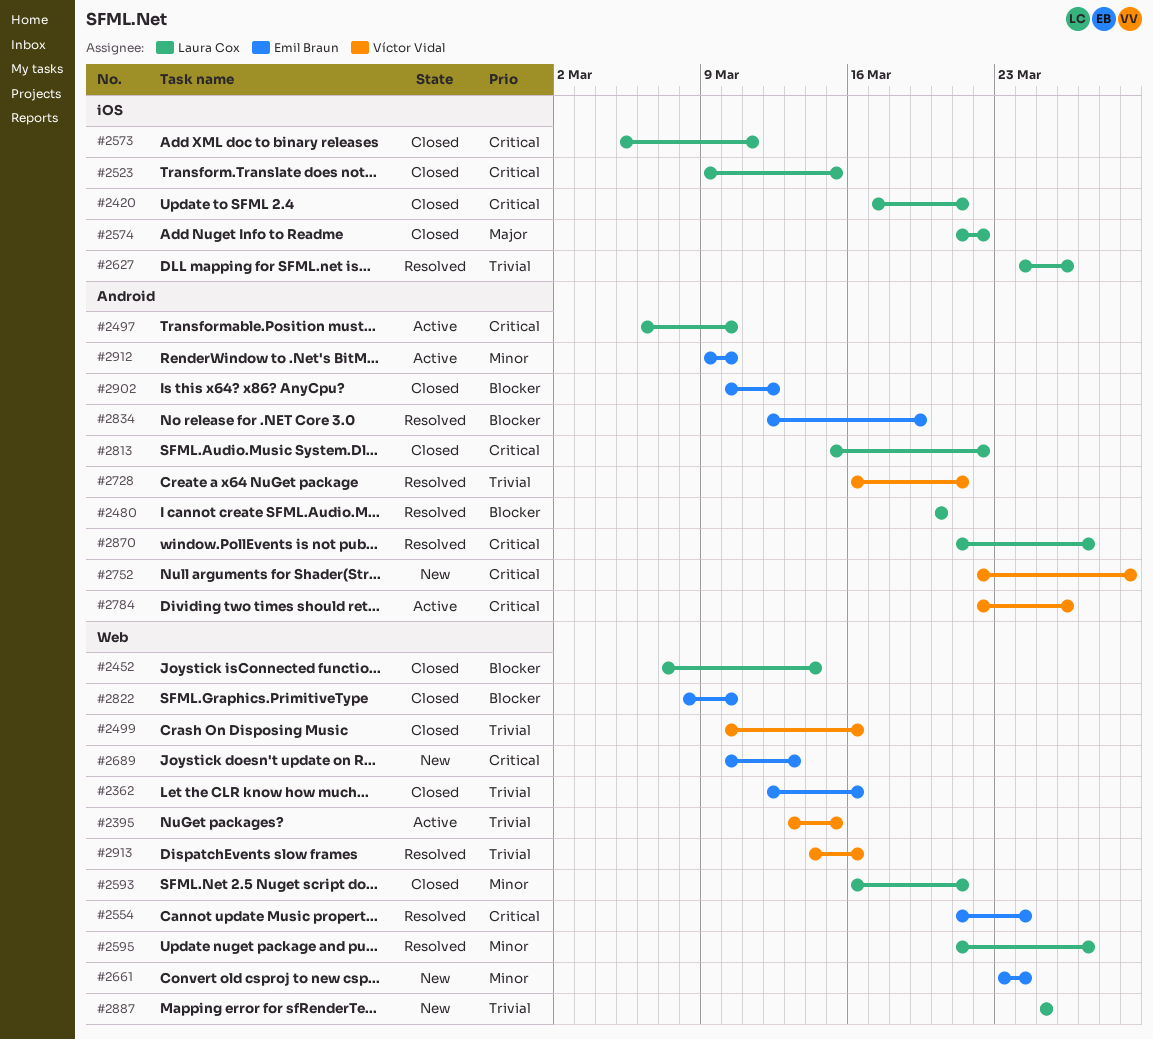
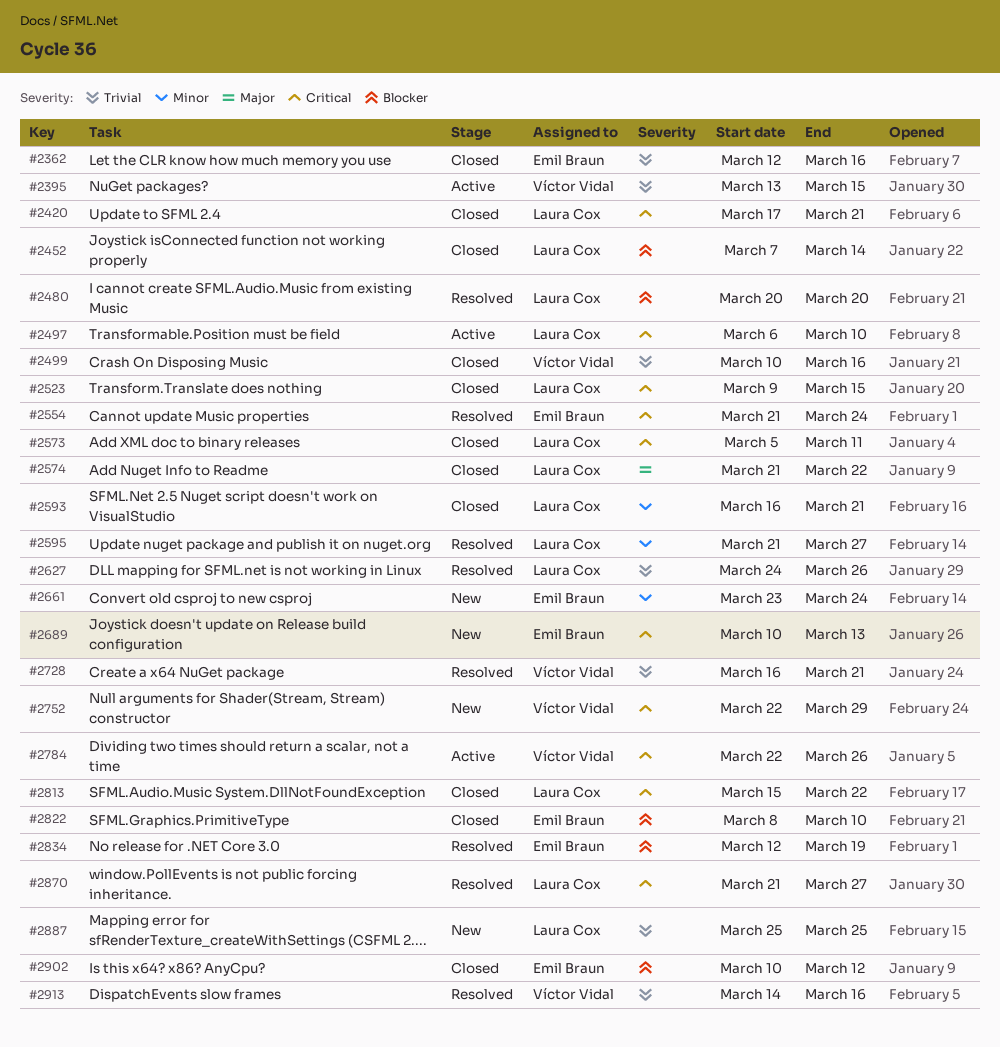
#2912: present -> none

